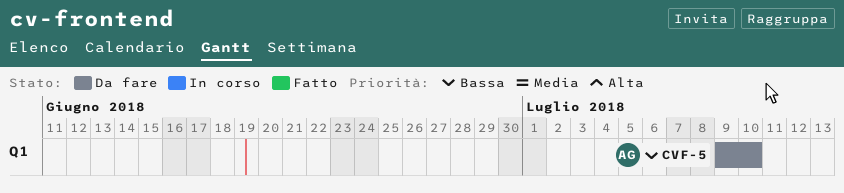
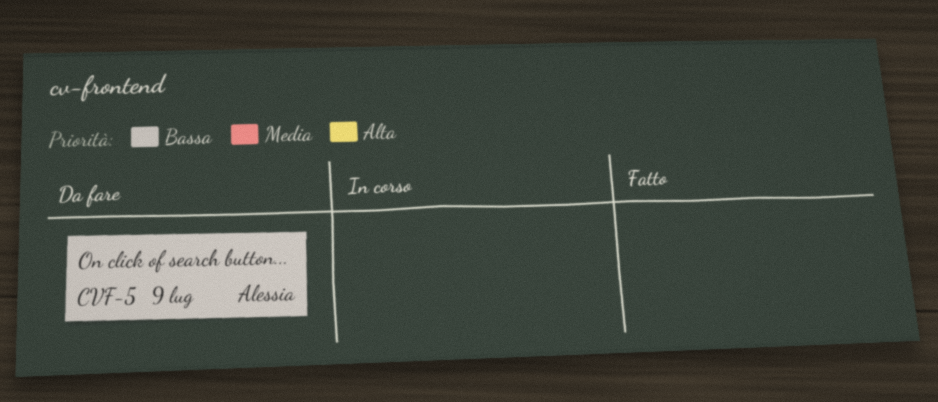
CVF-5, due: Jul 10 -> Jul 9

